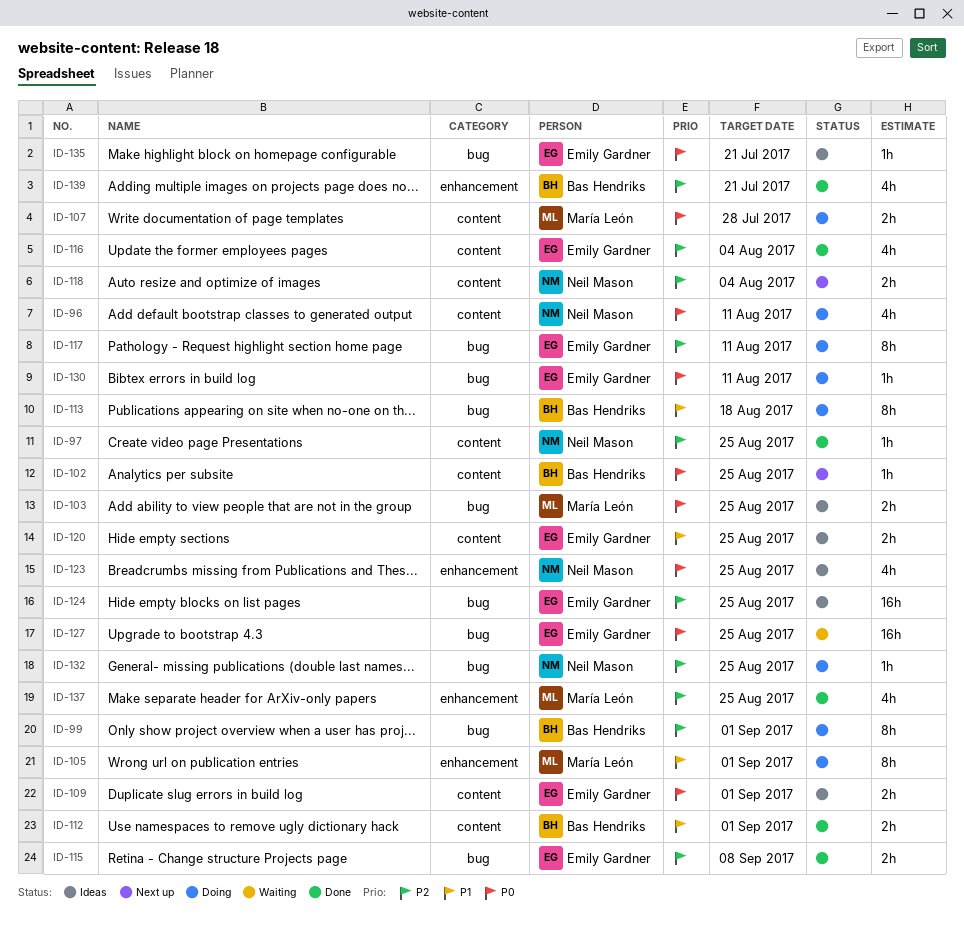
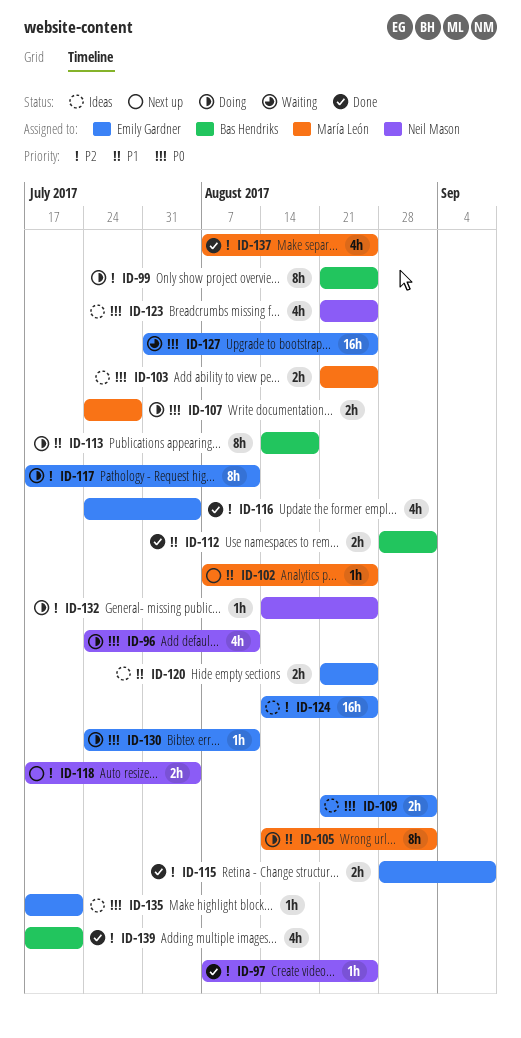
ID-99, due: Sep 1 -> Aug 25
ID-102, owner: Bas Hendriks -> María León
ID-102, priority: P0 -> P1

